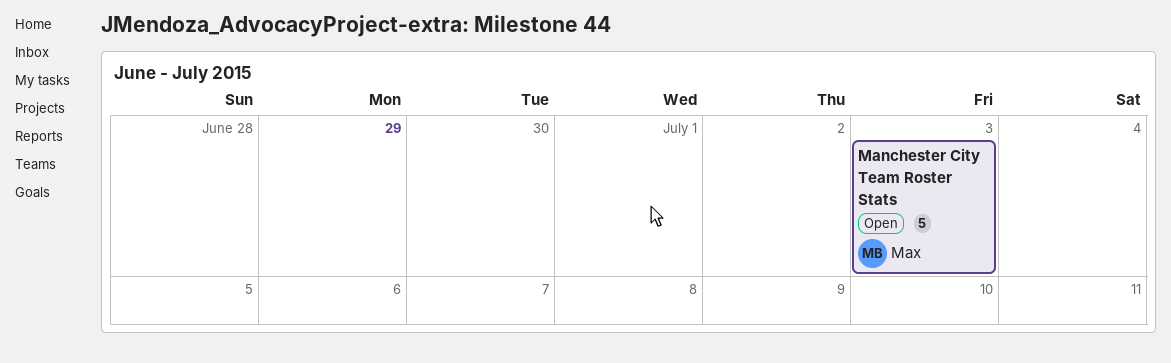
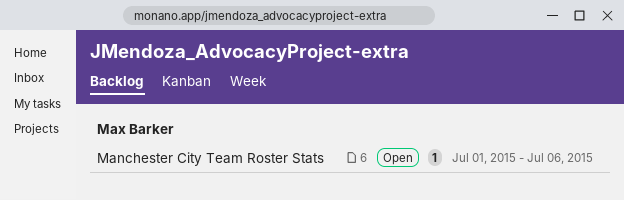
Manchester City Team Roster Stats, estimate: 5 -> 1
Manchester City Team Roster Stats, due: Jul 3 -> Jul 6

